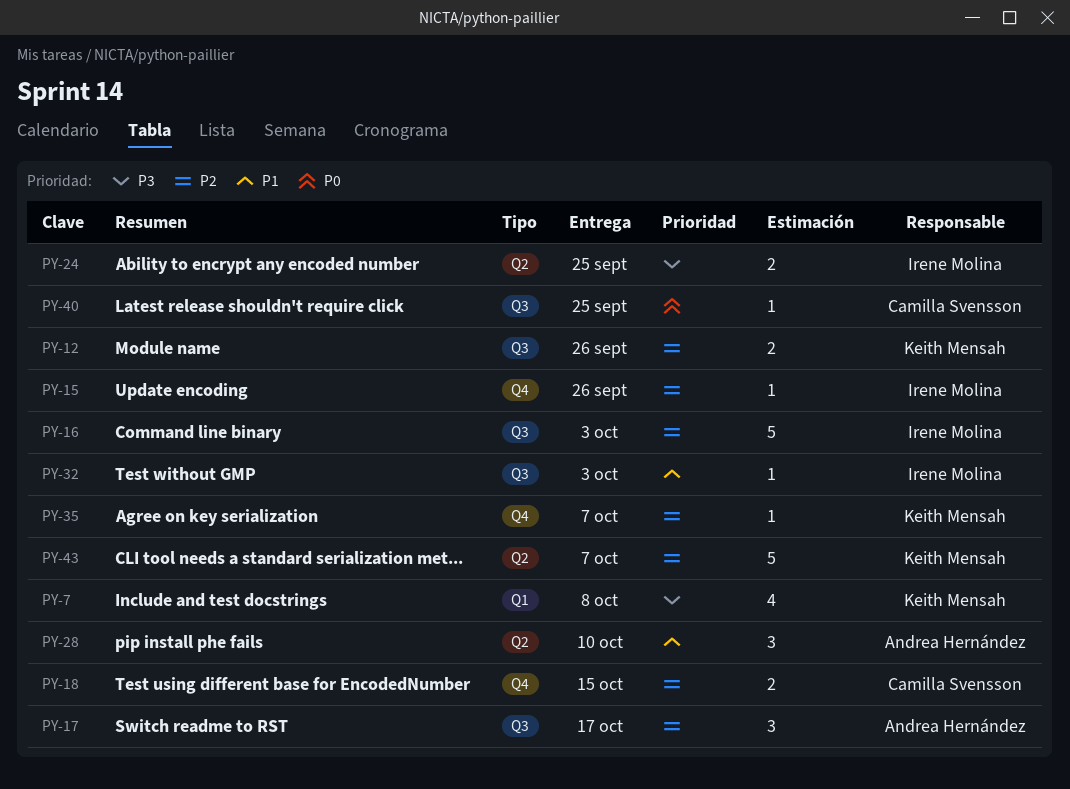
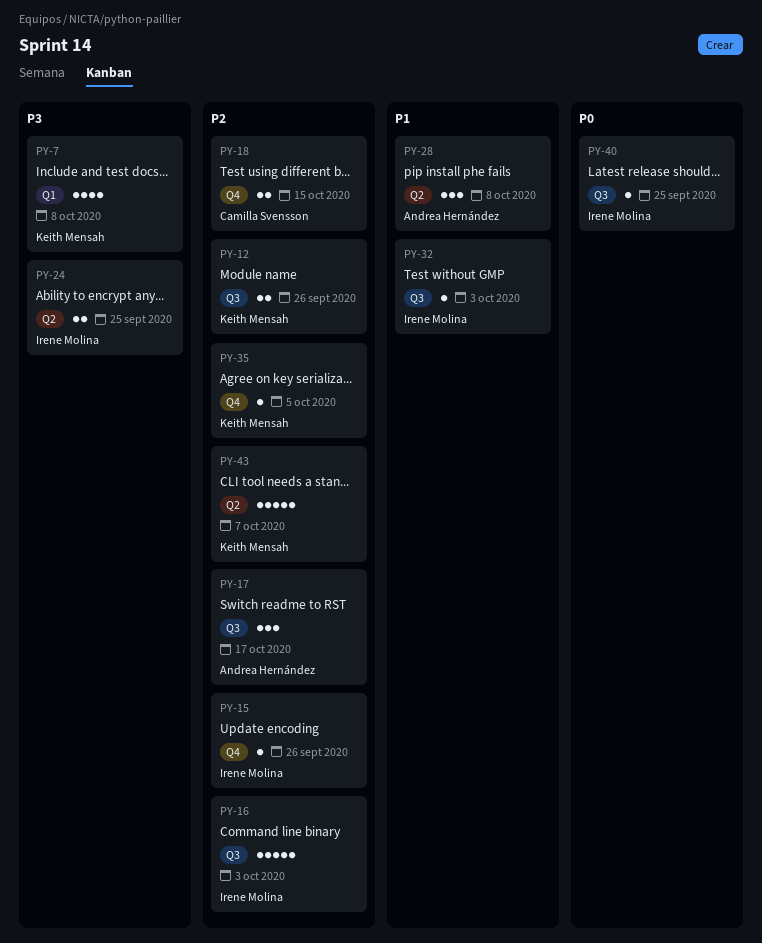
PY-28, due: Oct 10 -> Oct 8
PY-35, due: Oct 7 -> Oct 5
PY-40, owner: Camilla Svensson -> Irene Molina

